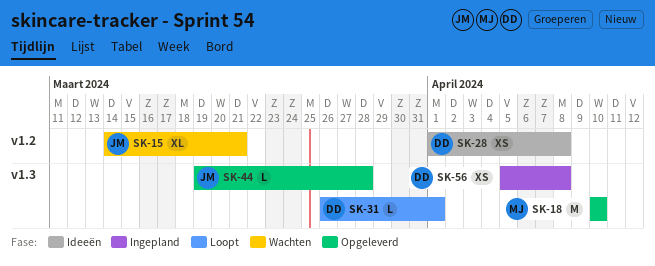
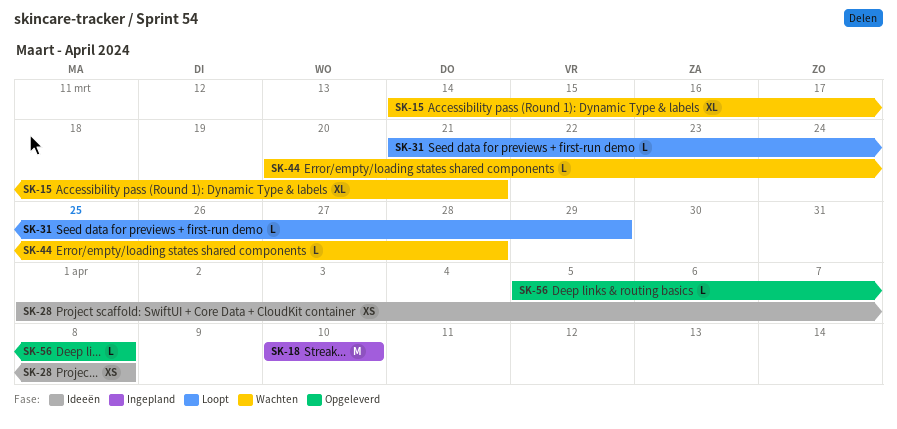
SK-18, status: Opgeleverd -> Ingepland
SK-31, start: Mar 26 -> Mar 21
SK-31, due: Apr 1 -> Mar 29
SK-44, status: Opgeleverd -> Wachten
SK-44, start: Mar 19 -> Mar 20
SK-56, status: Ingepland -> Opgeleverd
SK-56, estimate: XS -> L

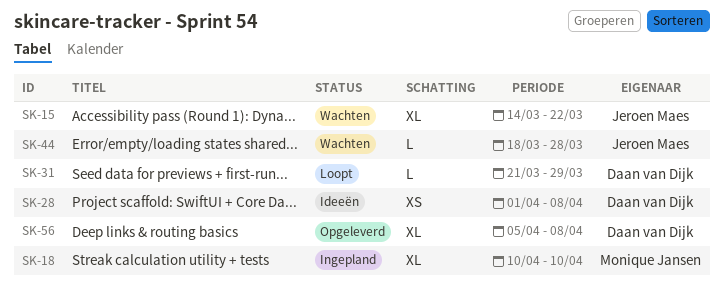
SK-15, due: Mar 21 -> Mar 22
SK-18, estimate: M -> XL
SK-44, start: Mar 20 -> Mar 18
SK-56, estimate: L -> XL

